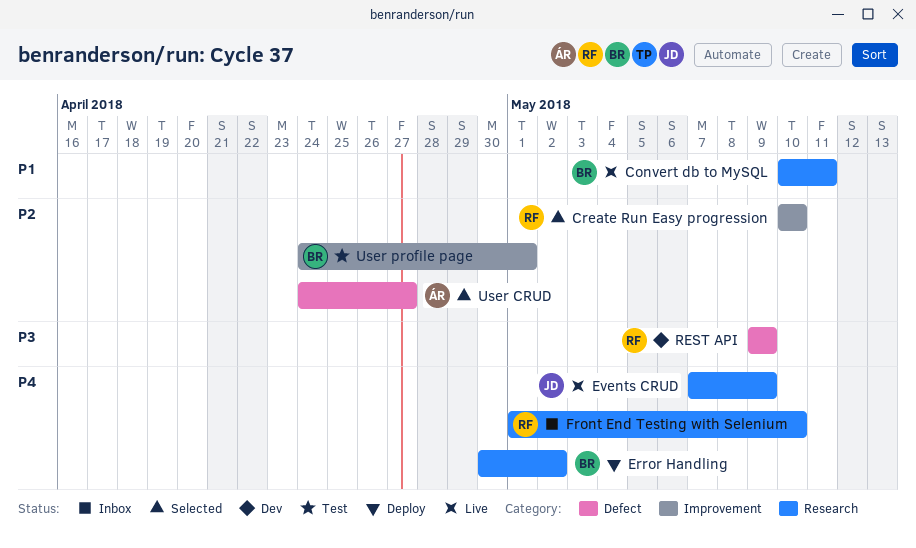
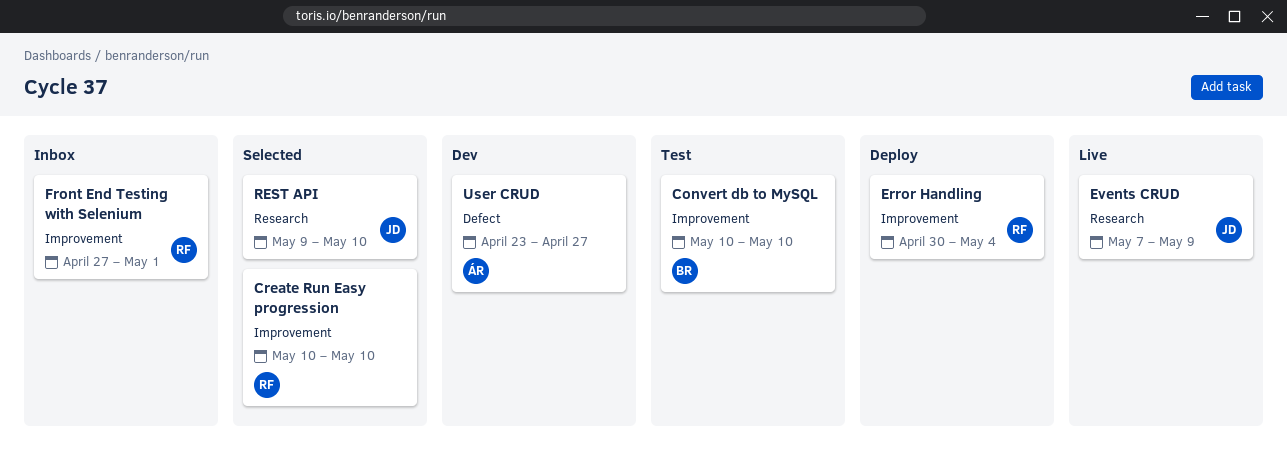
Convert db to MySQL, status: Live -> Test
Convert db to MySQL, label: Research -> Improvement
Convert db to MySQL, due: May 11 -> May 10
Error Handling, owner: BR -> RF
Error Handling, label: Research -> Improvement
Error Handling, due: May 2 -> May 4
Front End Testing with Selenium, label: Research -> Improvement
Front End Testing with Selenium, start: May 1 -> Apr 27
Front End Testing with Selenium, due: May 10 -> May 1
REST API, status: Dev -> Selected
REST API, owner: RF -> JD
REST API, label: Defect -> Research
REST API, due: May 9 -> May 10
User CRUD, status: Selected -> Dev
User CRUD, start: Apr 24 -> Apr 23
User profile page: present -> none

